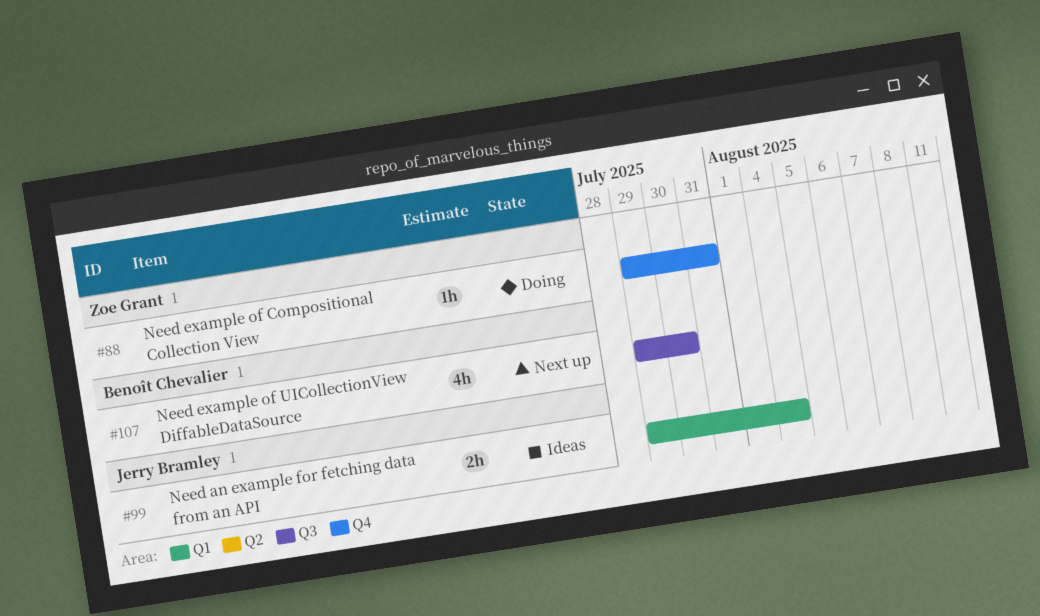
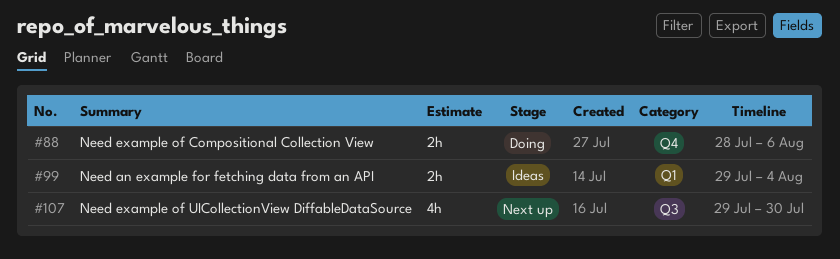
#88, estimate: 1h -> 2h
#88, start: Jul 29 -> Jul 28
#88, due: Jul 31 -> Aug 6

